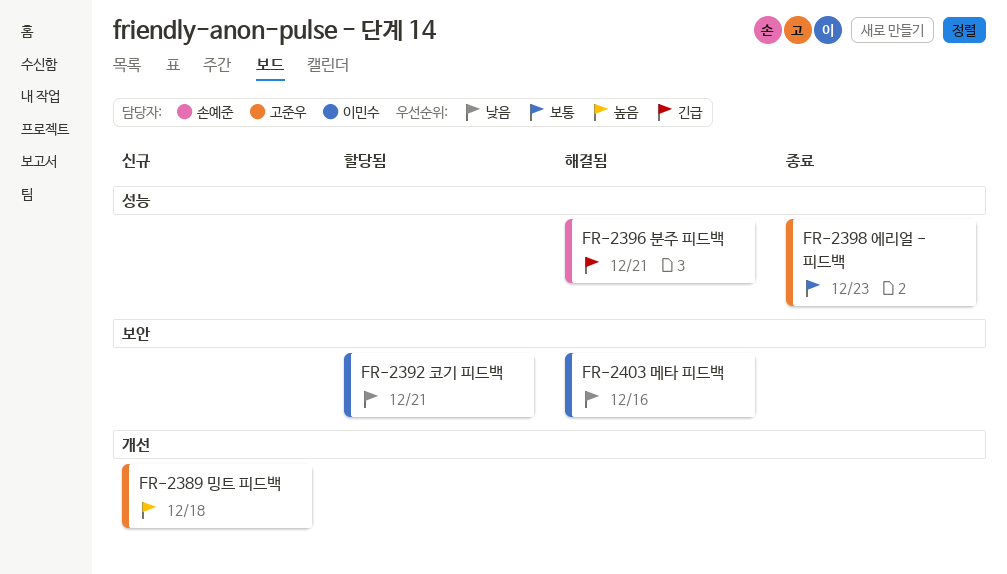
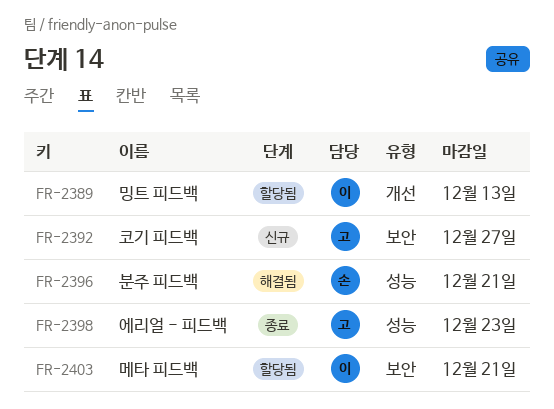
FR-2389, status: 신규 -> 할당됨
FR-2389, owner: 고준우 -> 이민수
FR-2389, due: Dec 18 -> Dec 13
FR-2392, status: 할당됨 -> 신규
FR-2392, owner: 이민수 -> 고준우
FR-2392, due: Dec 21 -> Dec 27
FR-2403, status: 해결됨 -> 할당됨
FR-2403, due: Dec 16 -> Dec 21

